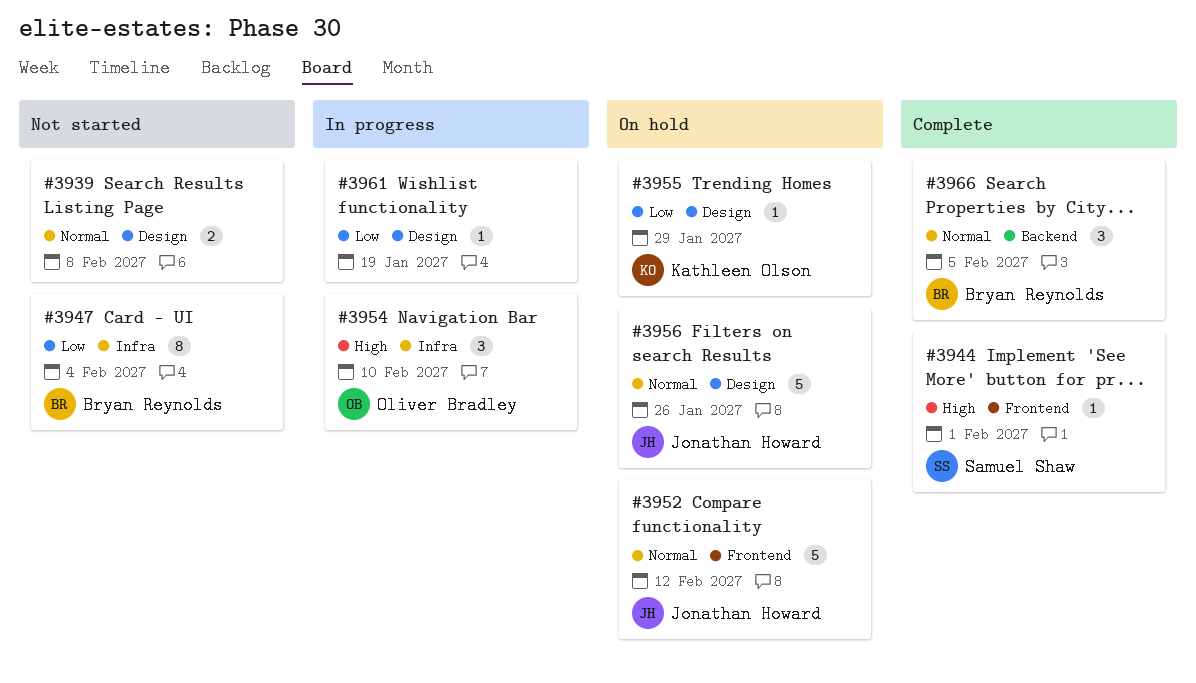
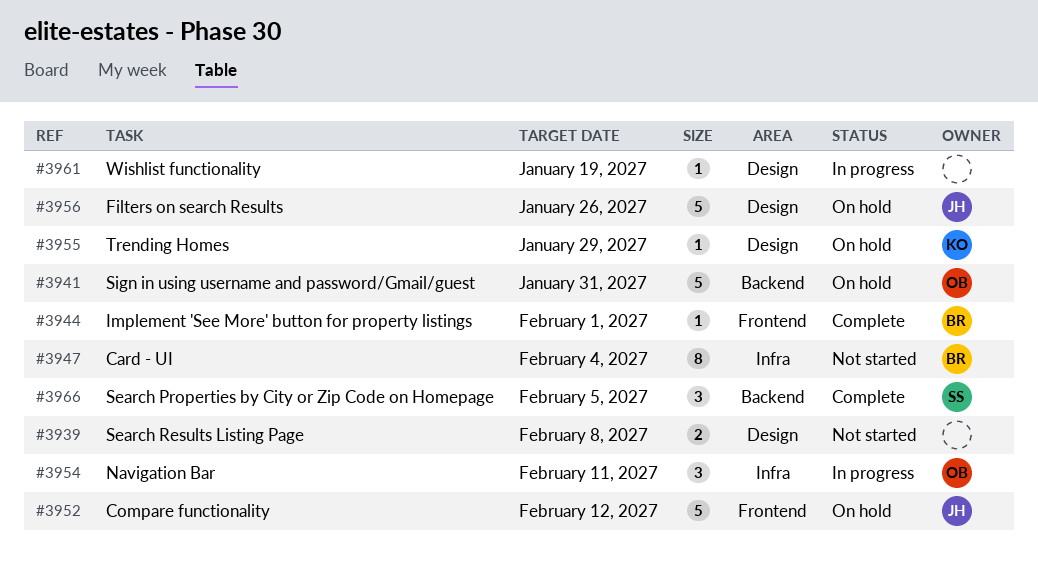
#3941: none -> present
#3944, owner: Samuel Shaw -> Bryan Reynolds
#3954, due: Feb 10 -> Feb 11
#3966, owner: Bryan Reynolds -> Samuel Shaw

